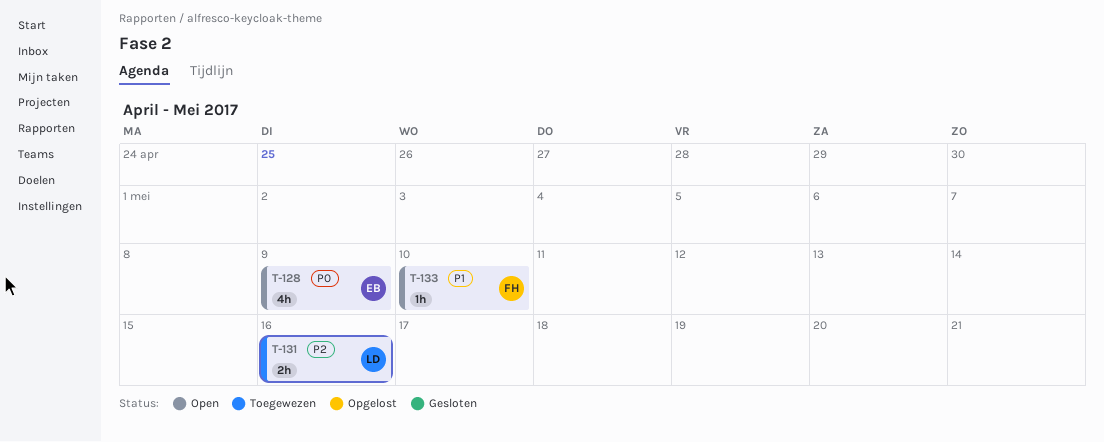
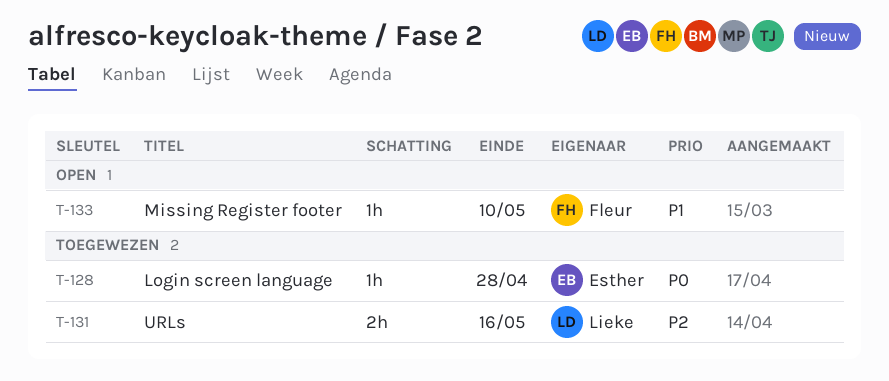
T-128, status: Open -> Toegewezen
T-128, estimate: 4h -> 1h
T-128, due: May 9 -> Apr 28

